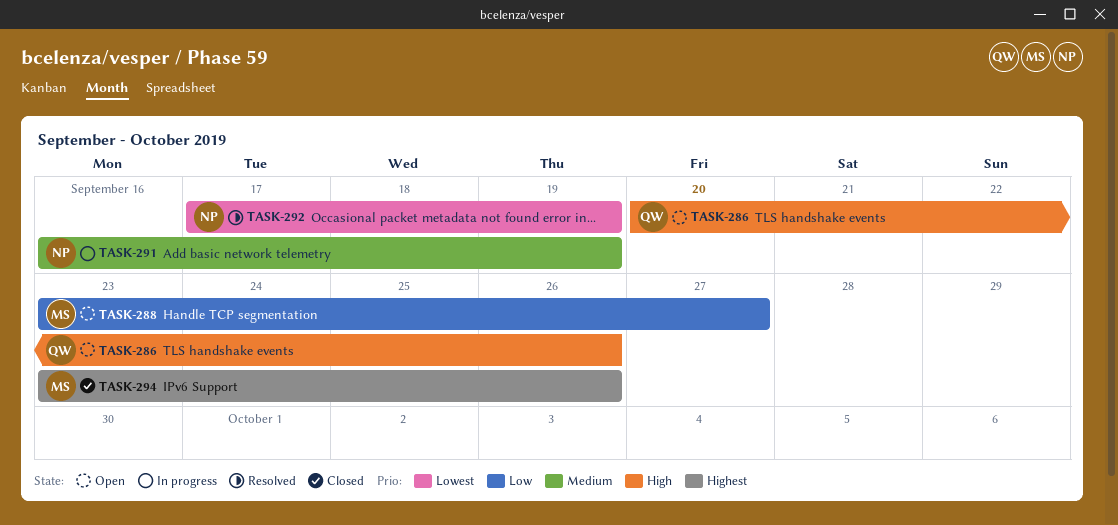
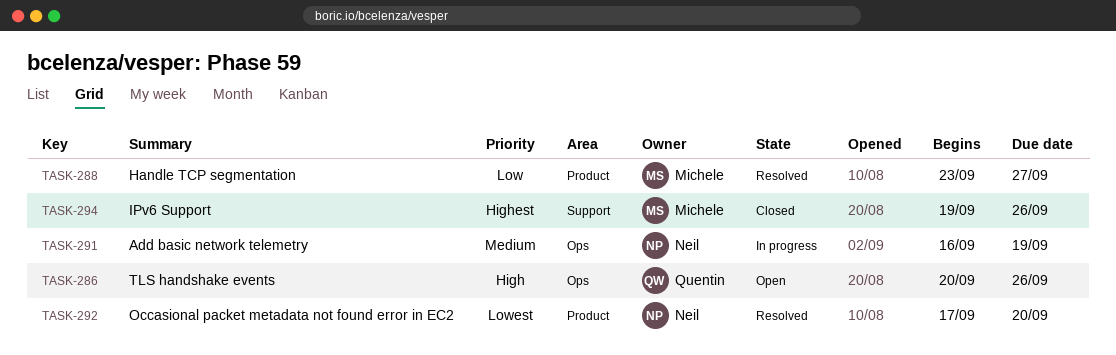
TASK-288, status: Open -> Resolved
TASK-292, due: Sep 19 -> Sep 20
TASK-294, start: Sep 23 -> Sep 19

